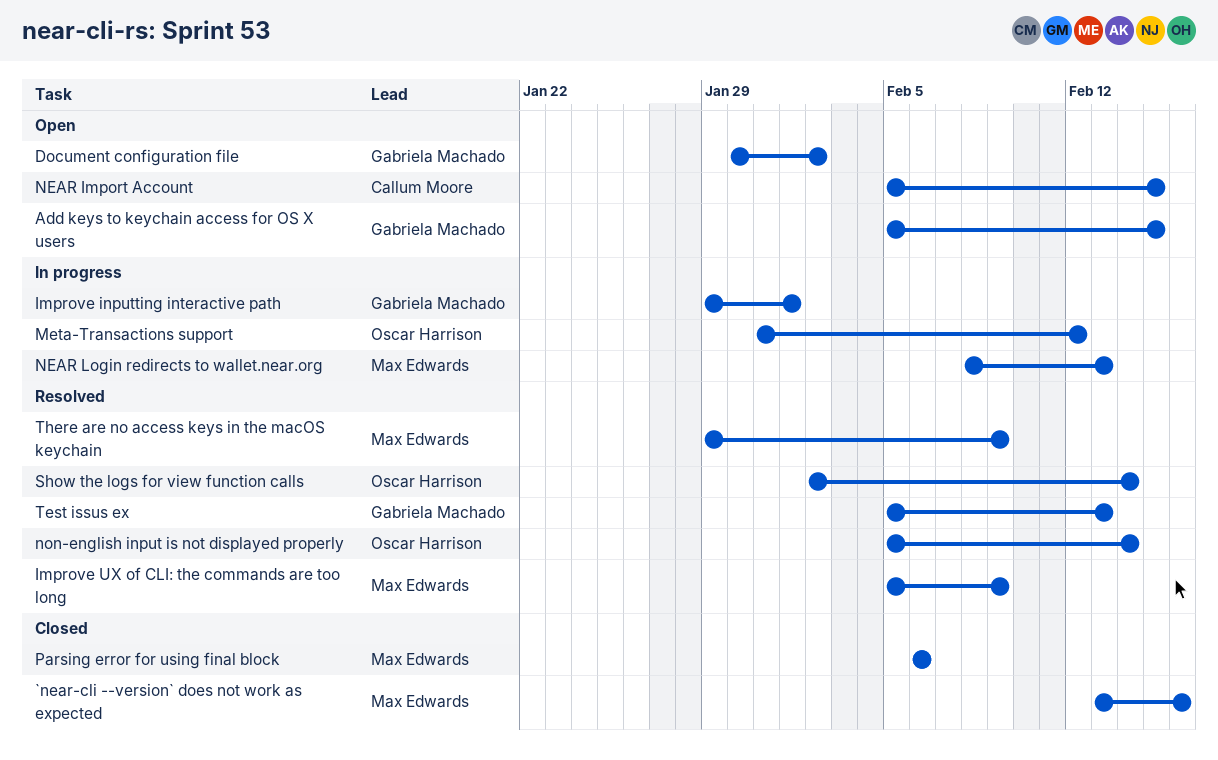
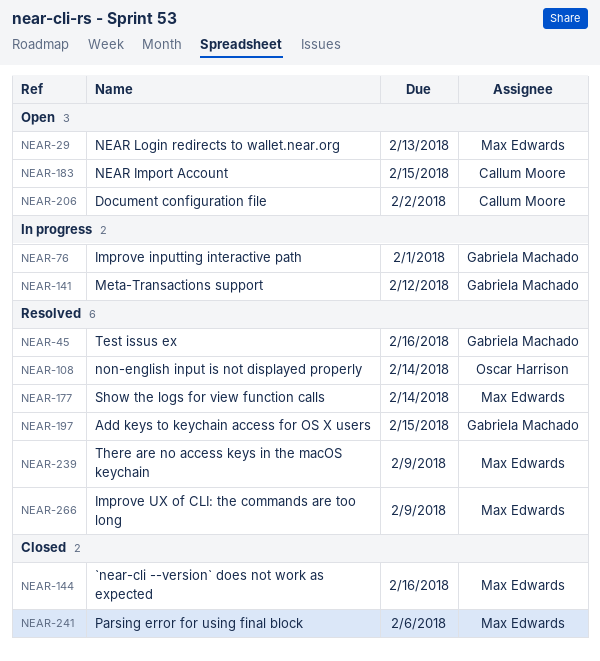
Add keys to keychain access for OS X users, status: Open -> Resolved
Document configuration file, owner: Gabriela Machado -> Callum Moore
Meta-Transactions support, owner: Oscar Harrison -> Gabriela Machado
NEAR Login redirects to wallet.near.org, status: In progress -> Open
Show the logs for view function calls, owner: Oscar Harrison -> Max Edwards
Test issus ex, due: Feb 13 -> Feb 16

